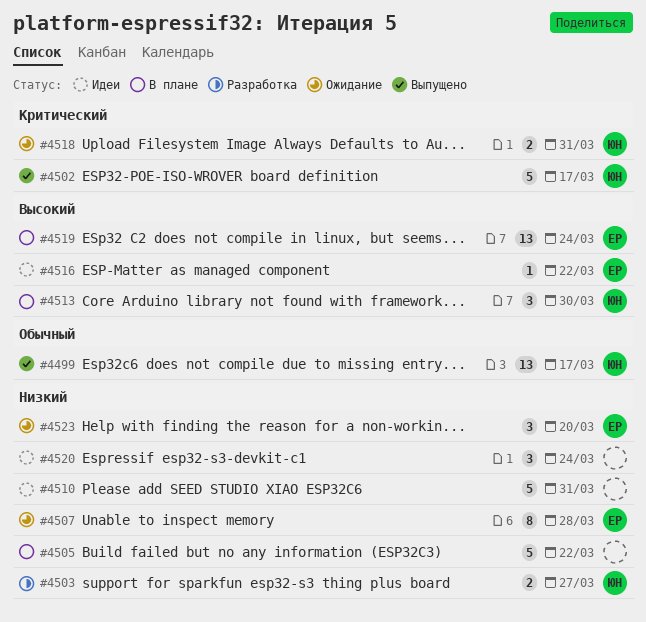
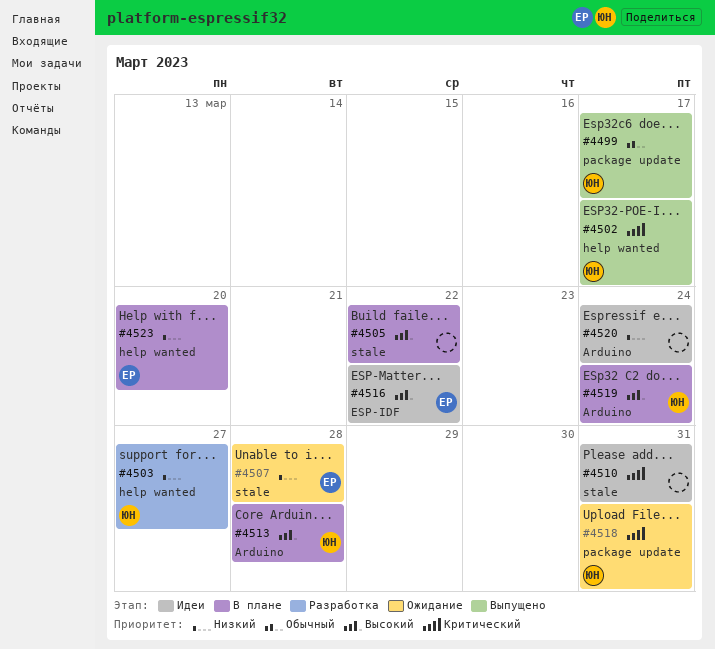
#4505, priority: Низкий -> Высокий
#4510, priority: Низкий -> Критический
#4513, due: Mar 30 -> Mar 28
#4519, owner: ЕР -> ЮН
#4523, status: Ожидание -> В плане

